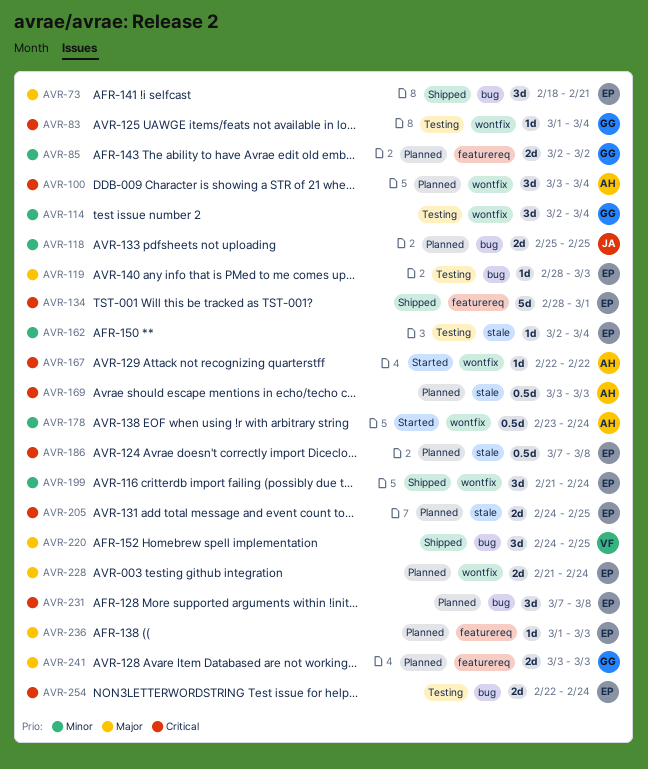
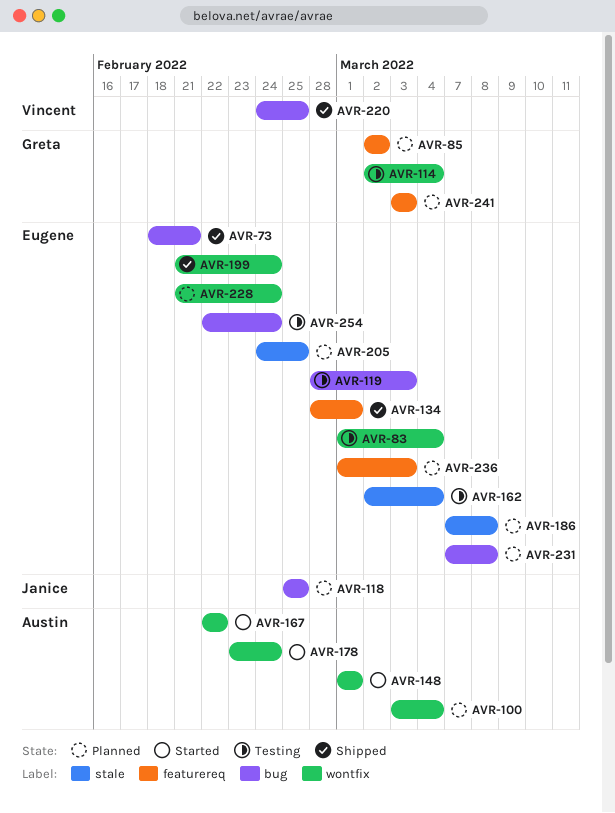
AVR-83, owner: Greta -> Eugene
AVR-148: none -> present
AVR-169: present -> none

